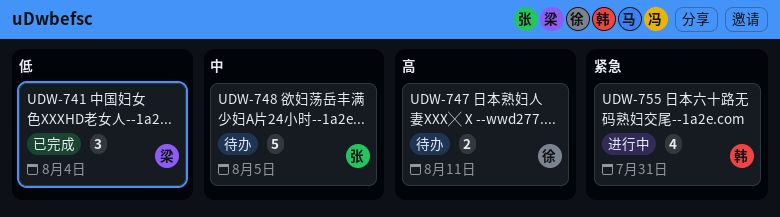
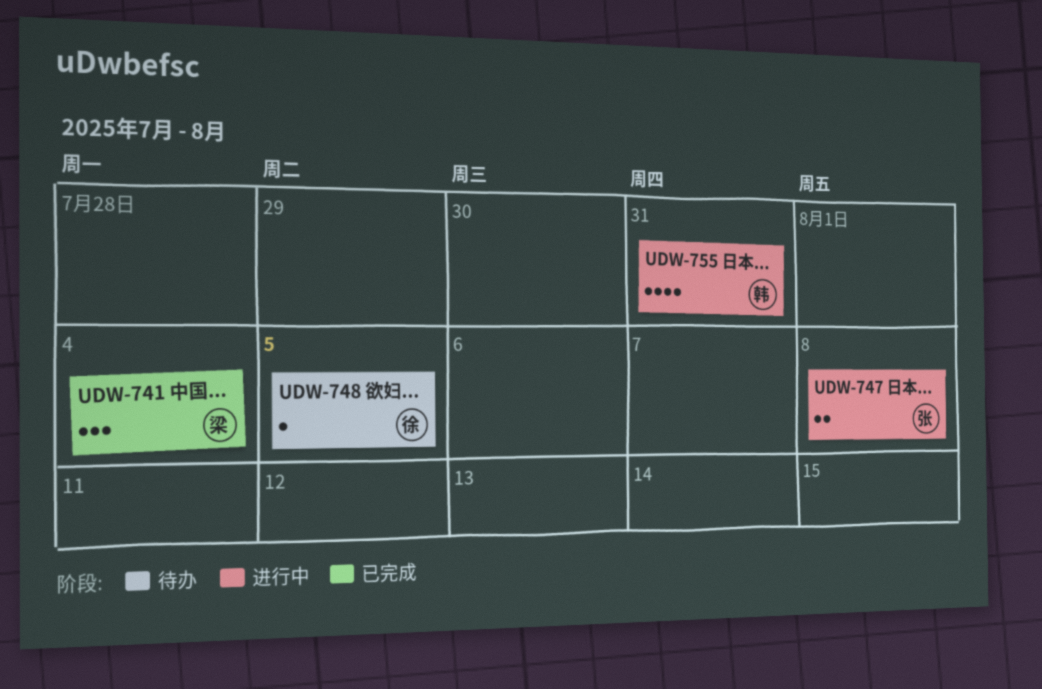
UDW-747, status: 待办 -> 进行中
UDW-747, owner: 徐 -> 张
UDW-747, due: Aug 11 -> Aug 8
UDW-748, owner: 张 -> 徐
UDW-748, estimate: 5 -> 1

